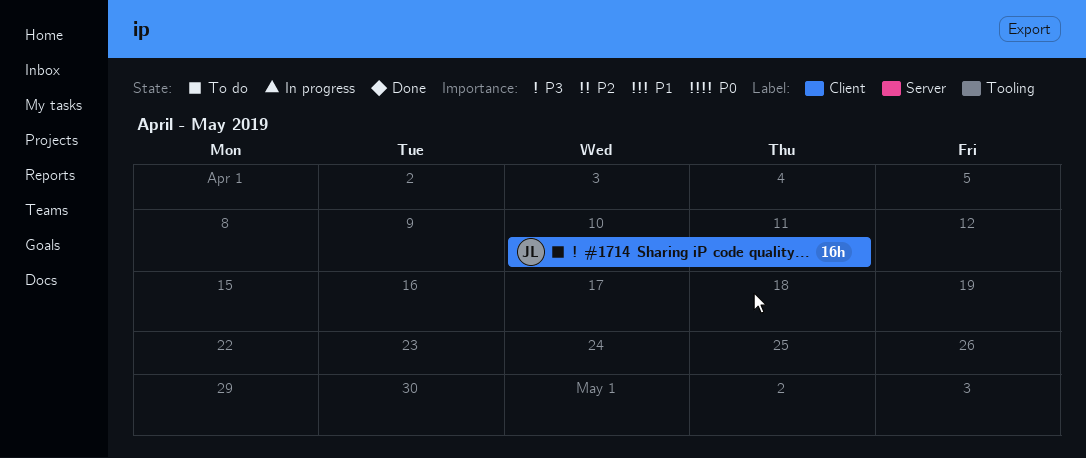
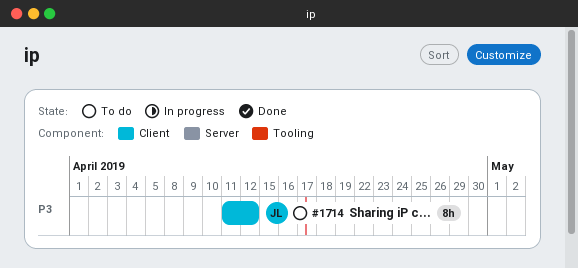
#1714, estimate: 16h -> 8h
#1714, start: Apr 10 -> Apr 11
#1714, due: Apr 11 -> Apr 12

